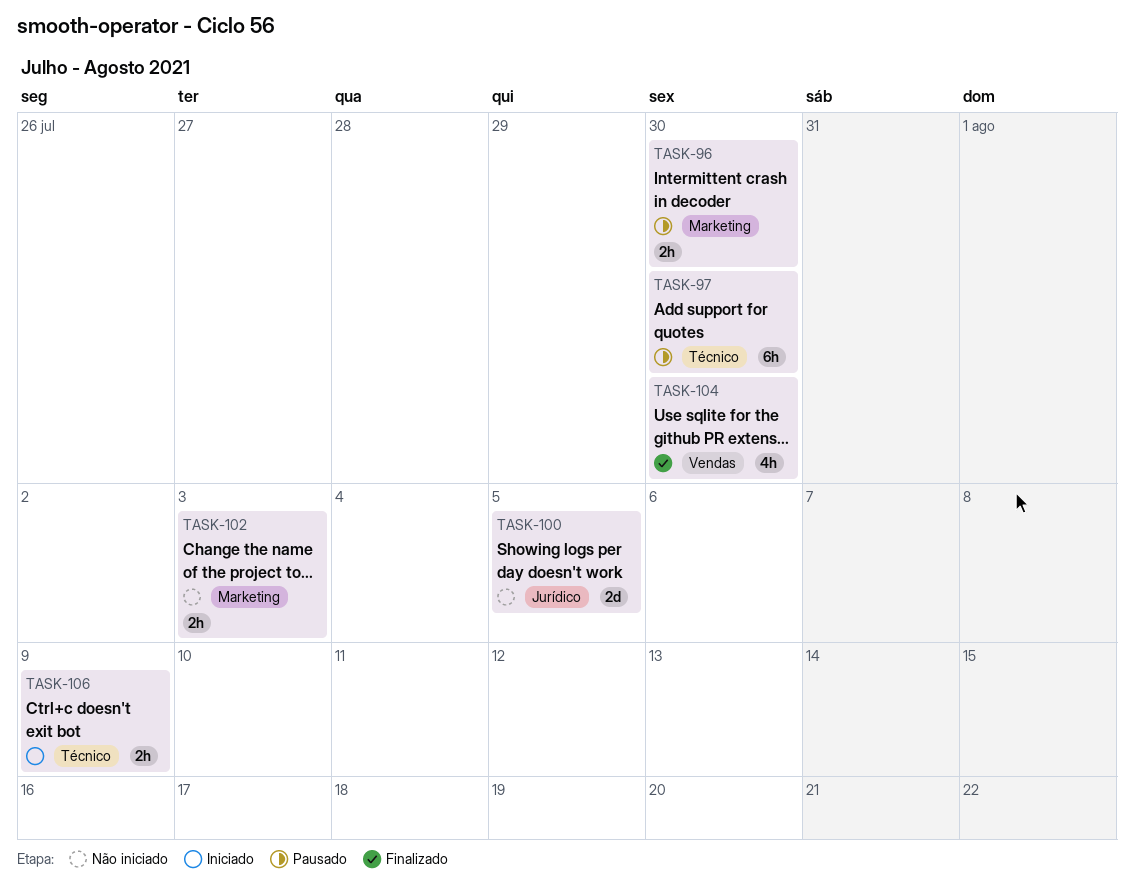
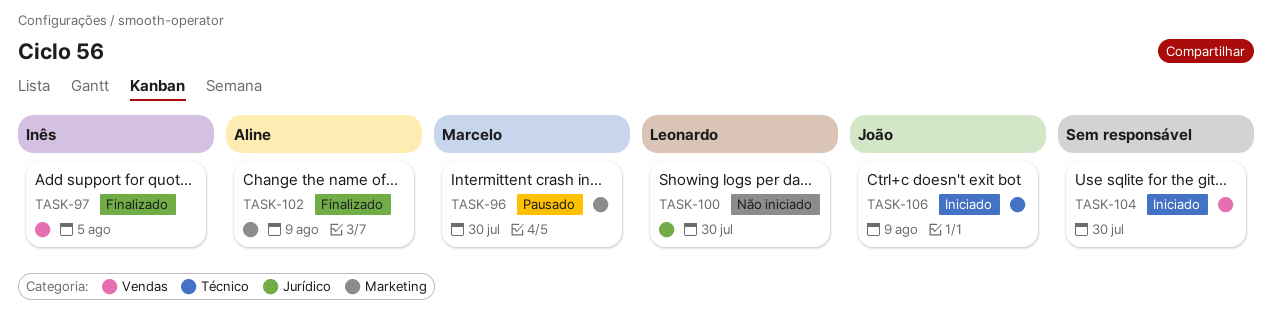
TASK-97, status: Pausado -> Finalizado
TASK-97, label: Técnico -> Vendas
TASK-97, due: Jul 30 -> Aug 5
TASK-100, due: Aug 5 -> Jul 30
TASK-102, status: Não iniciado -> Finalizado
TASK-102, due: Aug 3 -> Aug 9
TASK-104, status: Finalizado -> Iniciado

